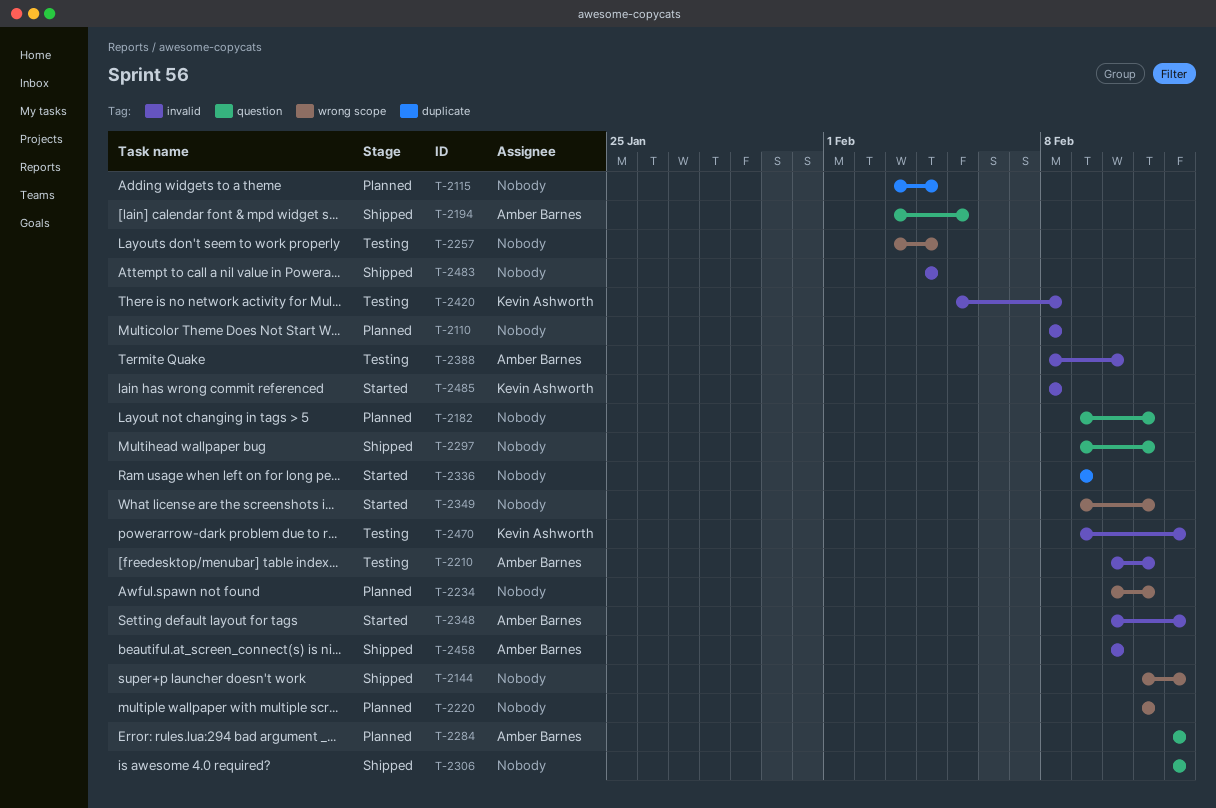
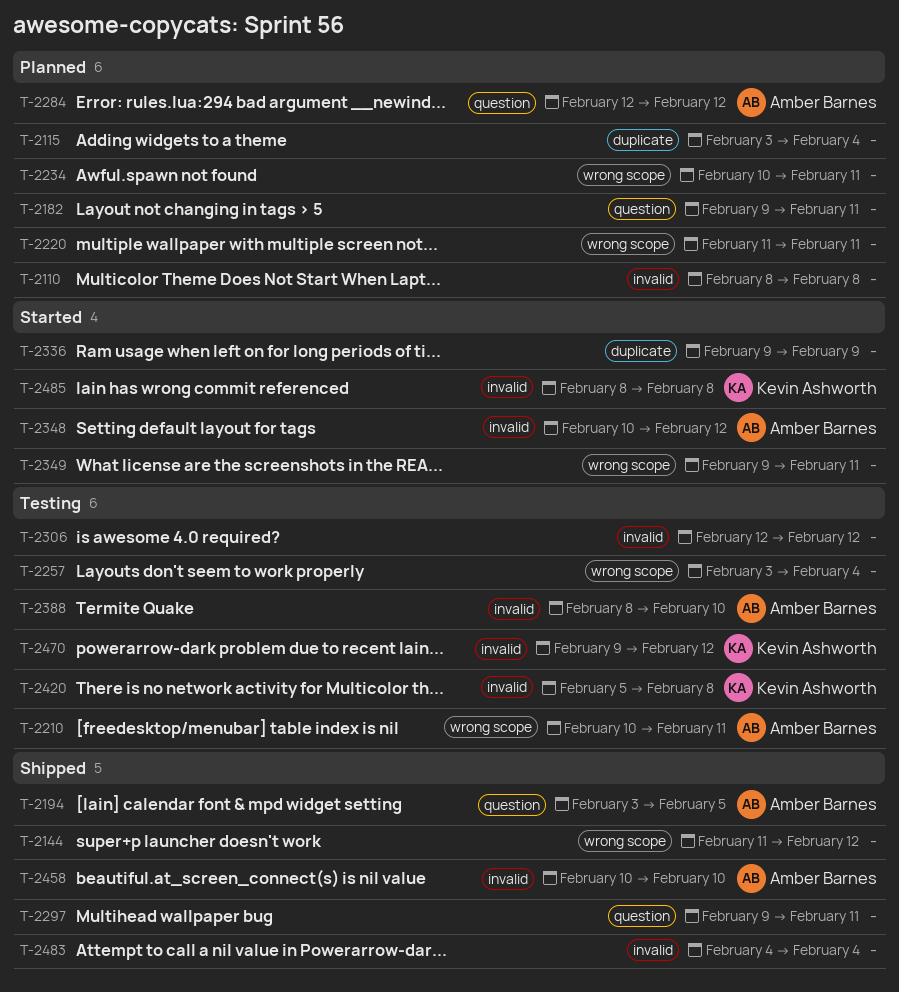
T-2210, label: invalid -> wrong scope
T-2306, status: Shipped -> Testing
T-2306, label: question -> invalid

